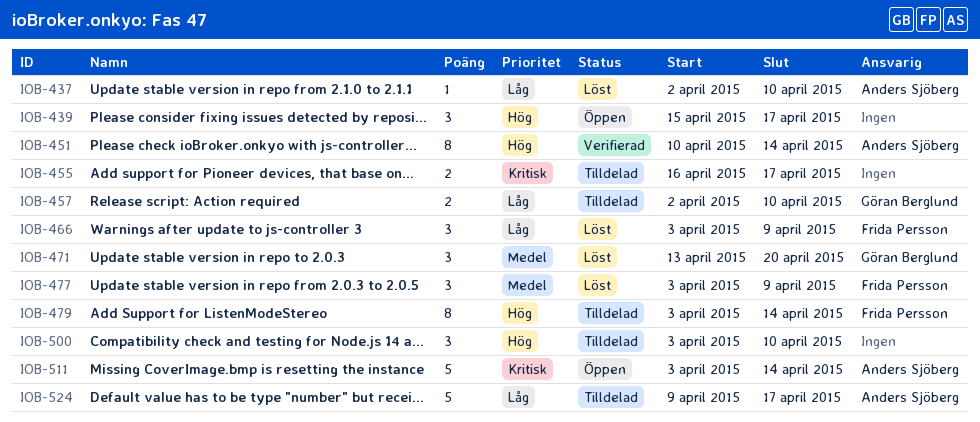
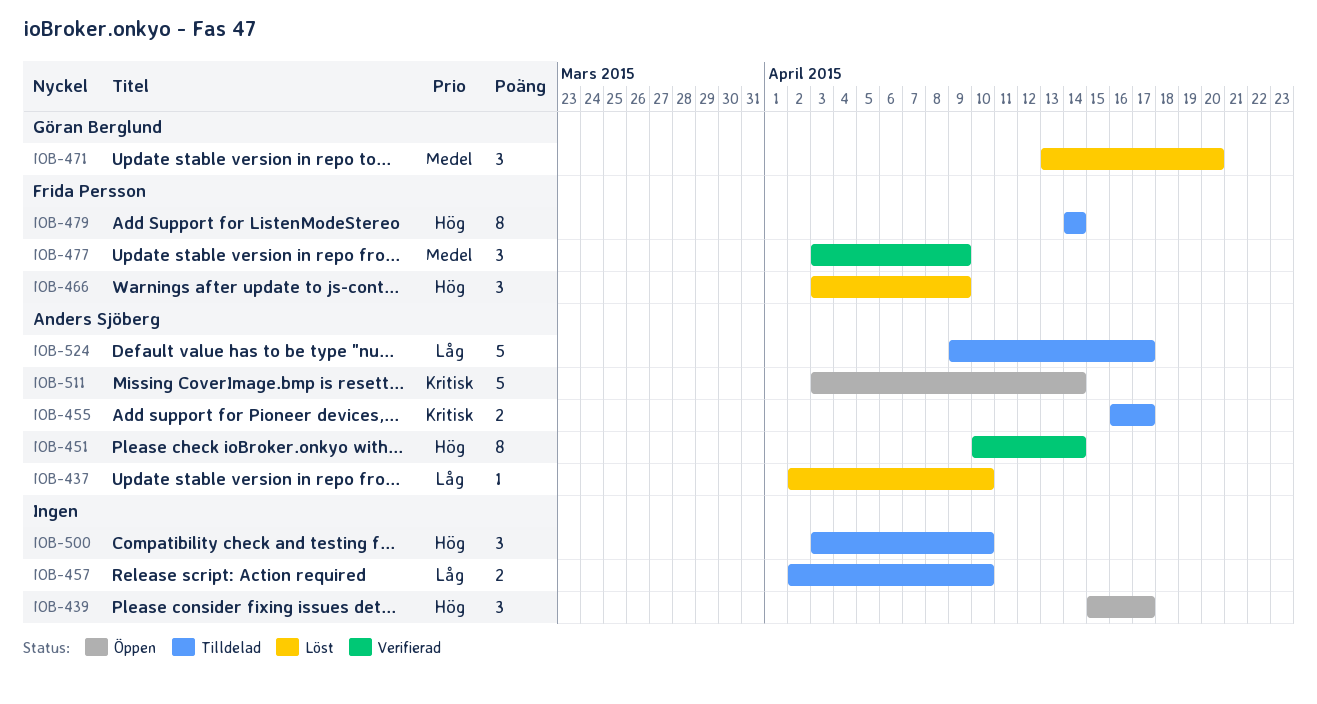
IOB-455, owner: none -> Anders Sjöberg
IOB-457, owner: Göran Berglund -> none
IOB-466, priority: Låg -> Hög
IOB-477, status: Löst -> Verifierad
IOB-479, start: Apr 3 -> Apr 14

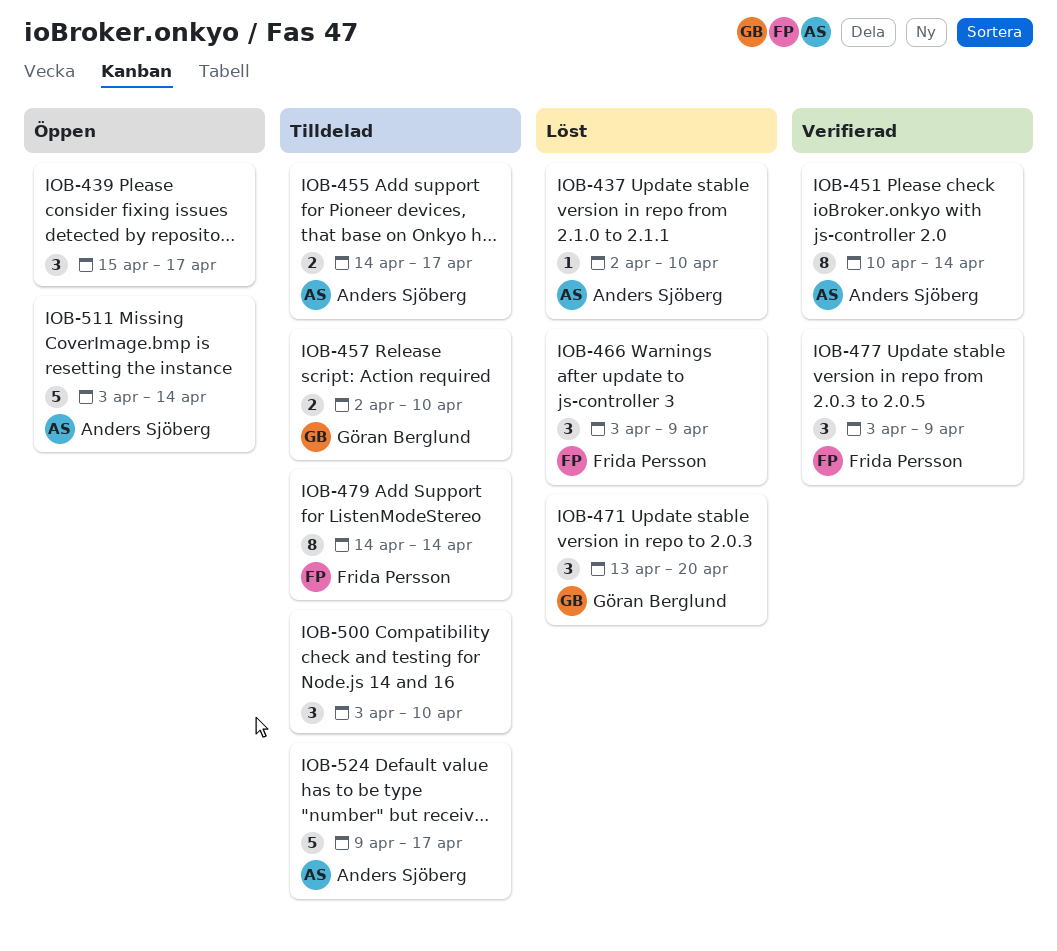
IOB-455, start: Apr 16 -> Apr 14
IOB-457, owner: none -> Göran Berglund

